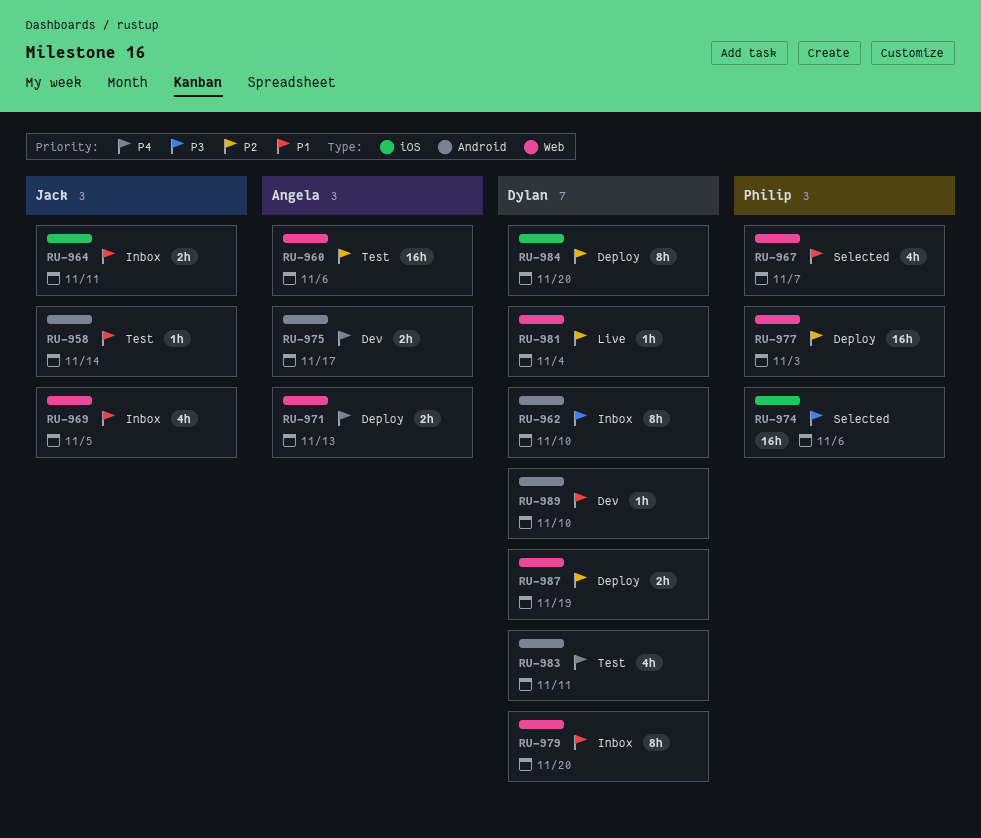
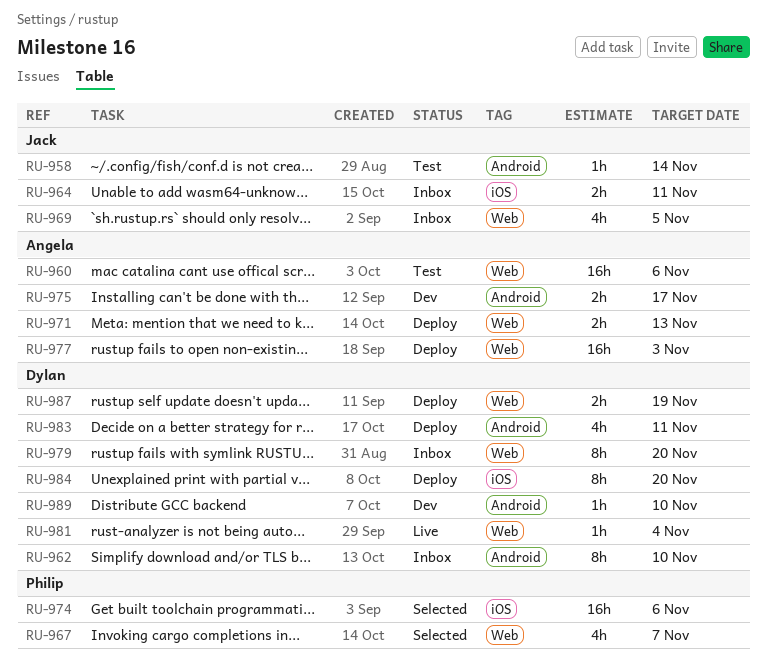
RU-977, owner: Philip -> Angela
RU-983, status: Test -> Deploy

